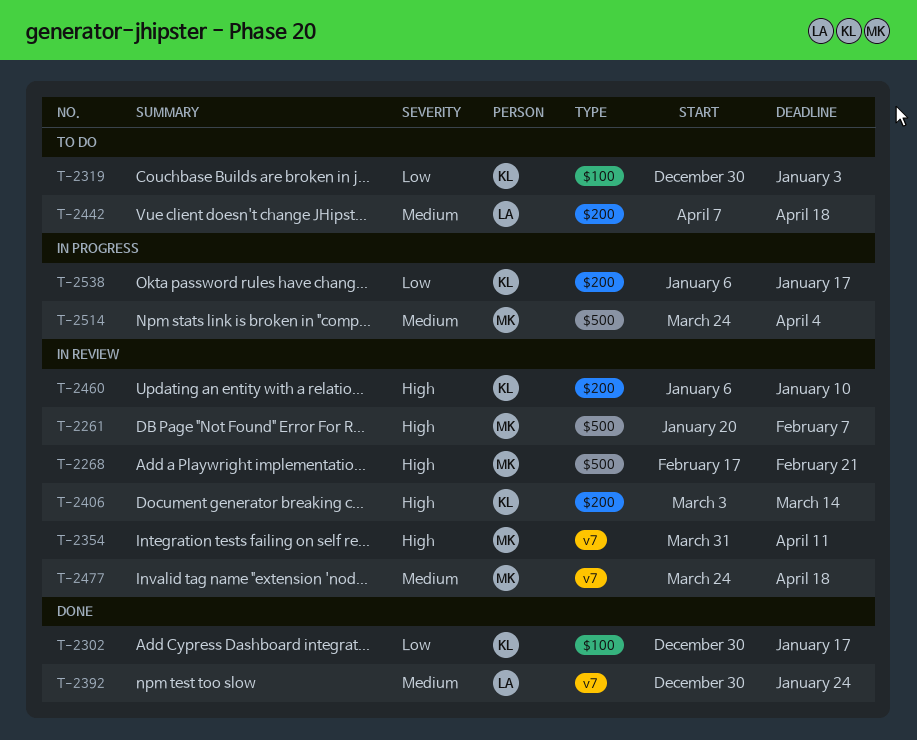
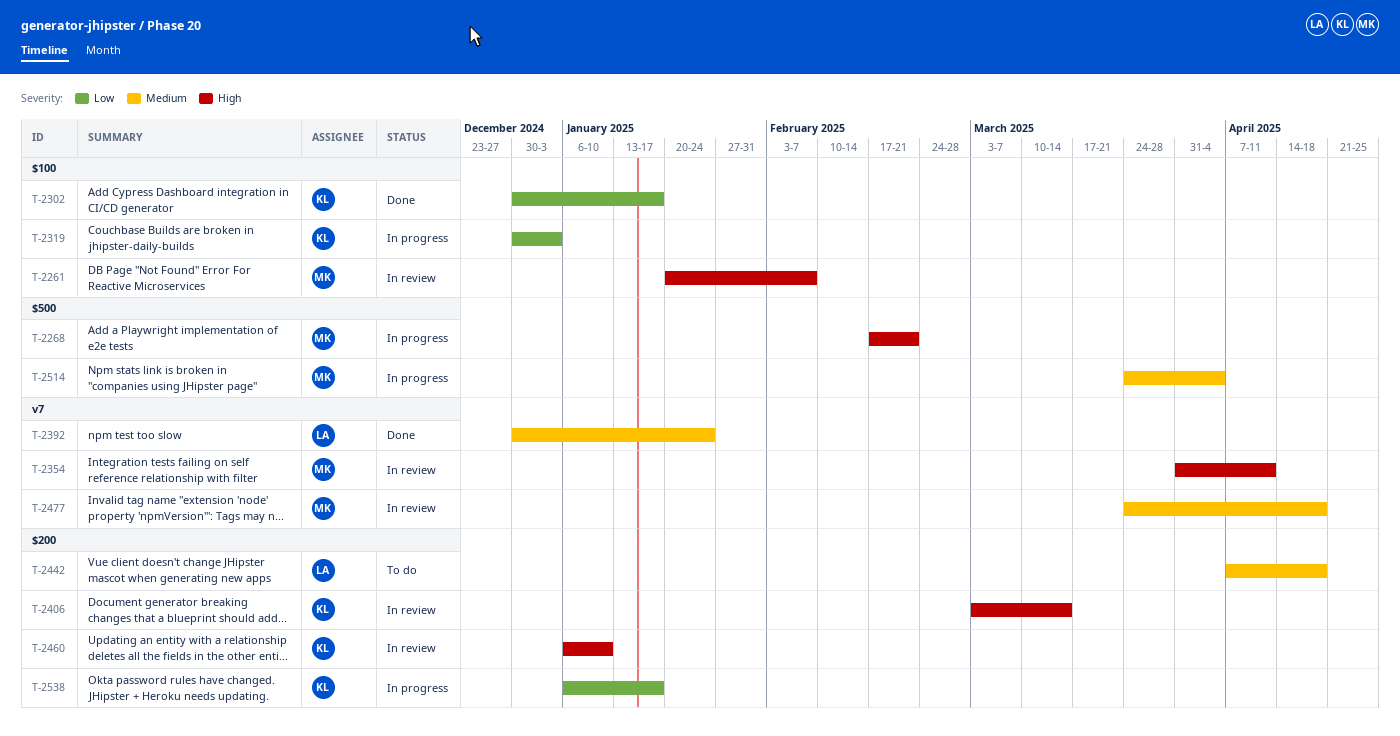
T-2261, label: $500 -> $100
T-2268, status: In review -> In progress
T-2319, status: To do -> In progress

